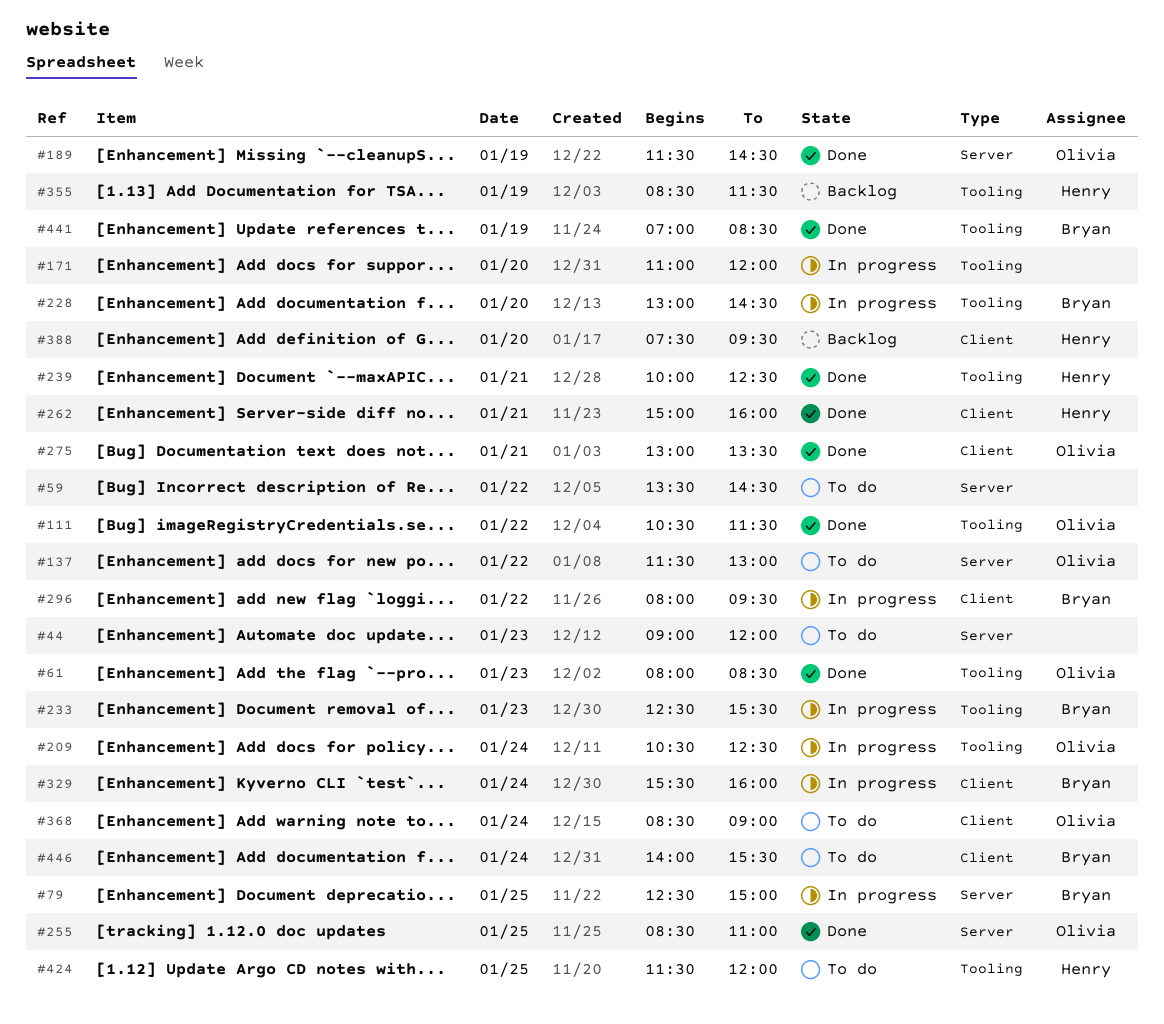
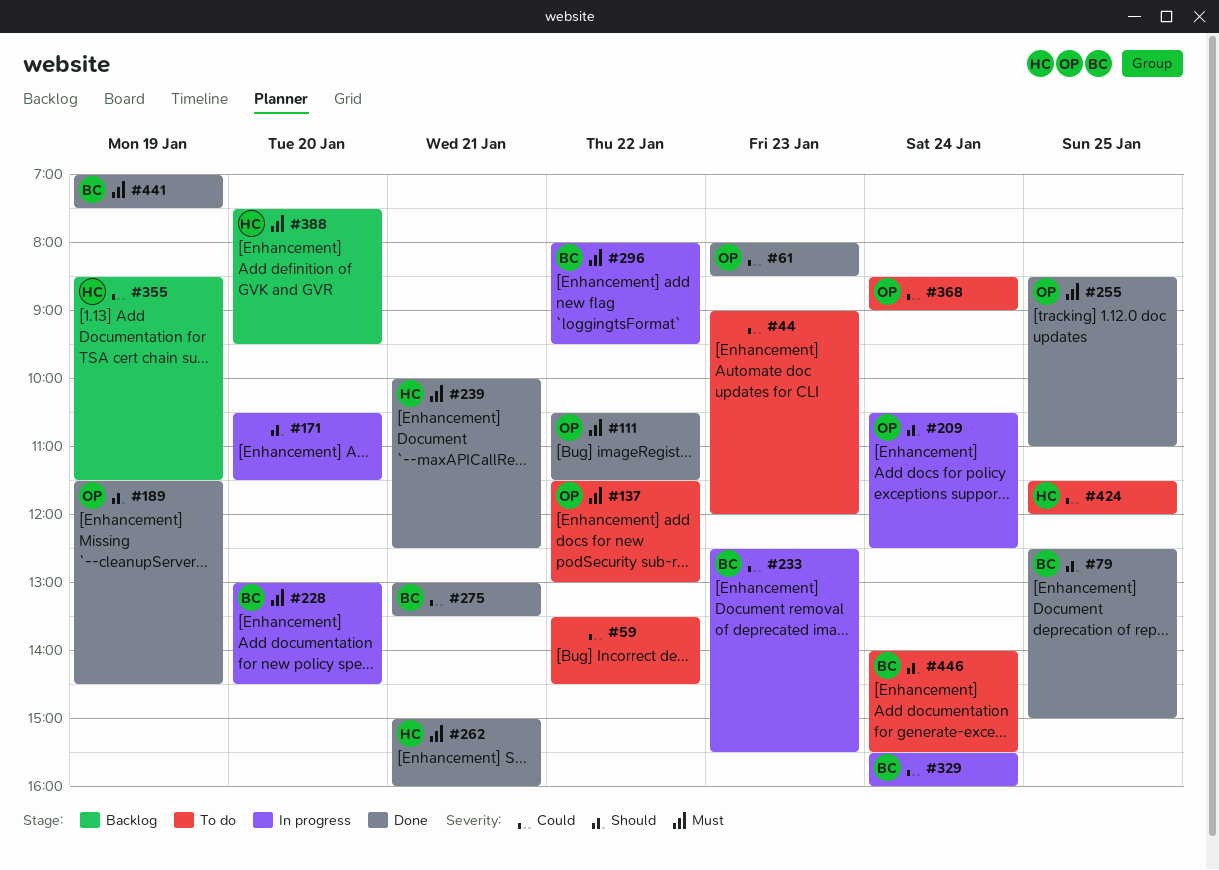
#79, status: In progress -> Done
#171, begins: 11:00 -> 10:30
#171, ends: 12:00 -> 11:30
#275, owner: Olivia -> Bryan
#441, ends: 08:30 -> 07:30

